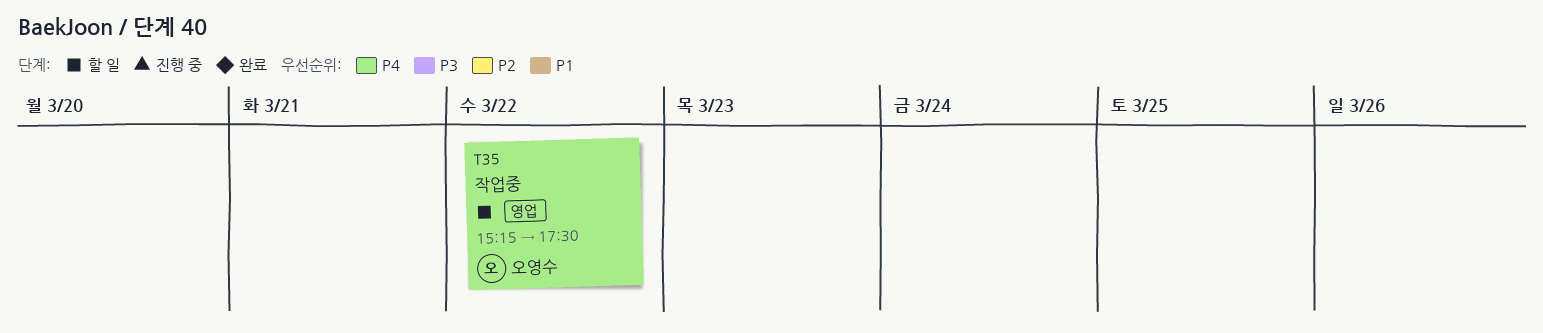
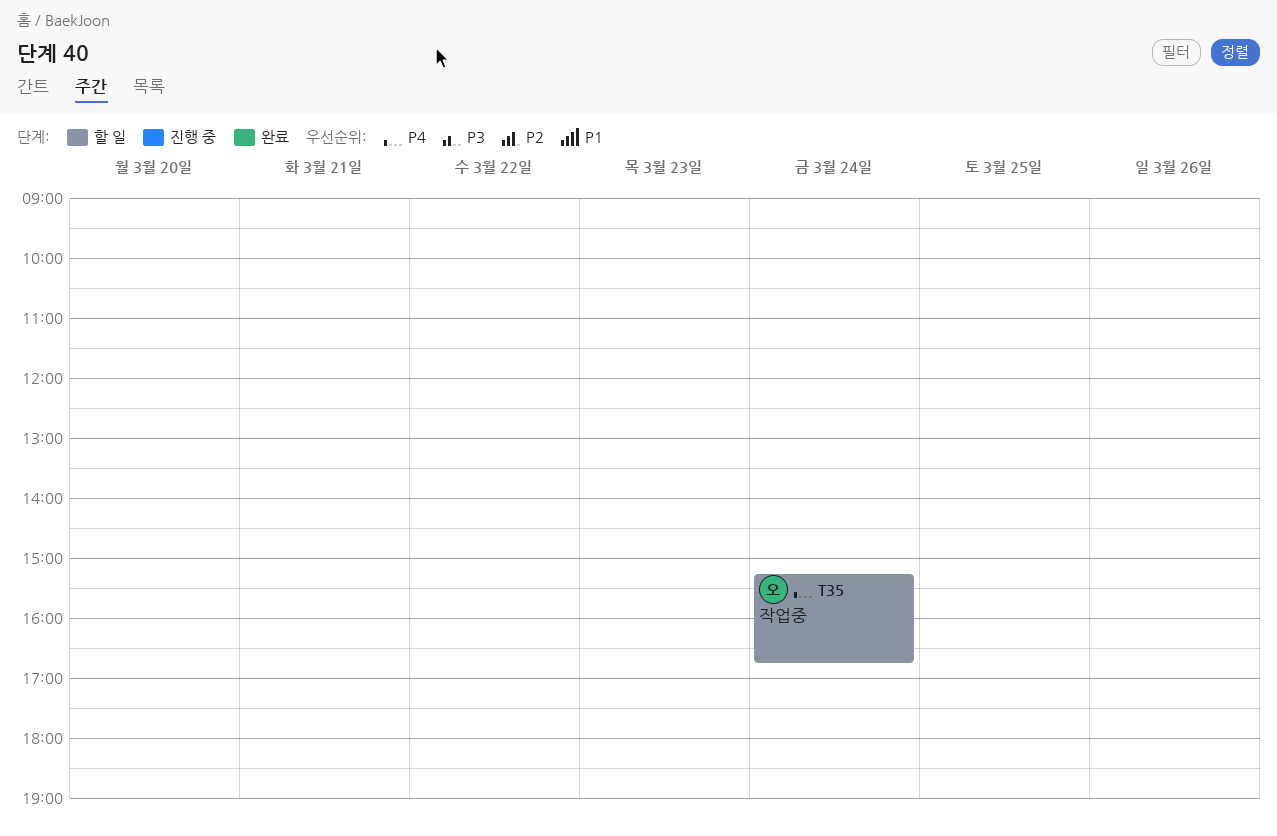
T35, day: Mar 22 -> Mar 24
T35, ends: 17:30 -> 16:45

